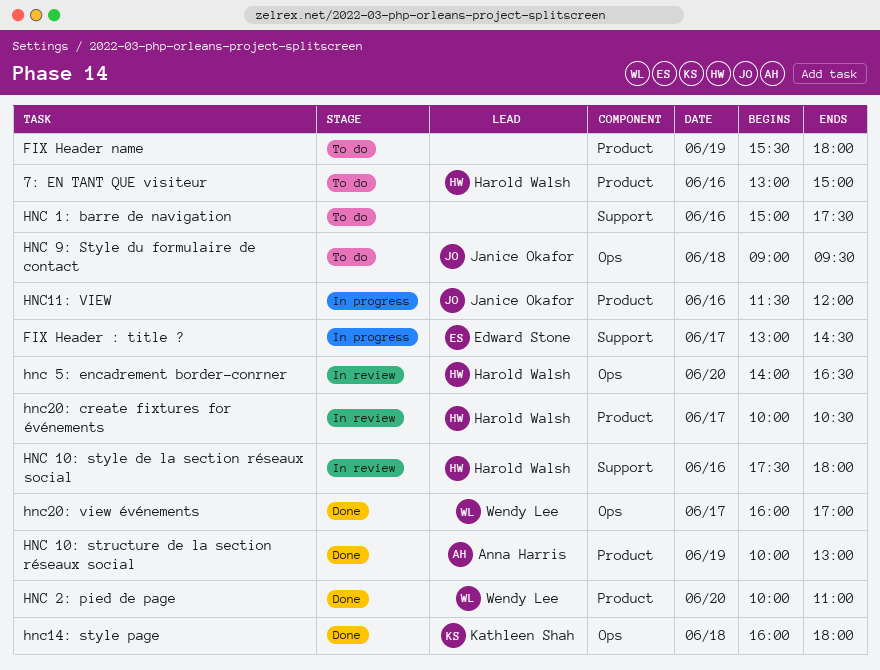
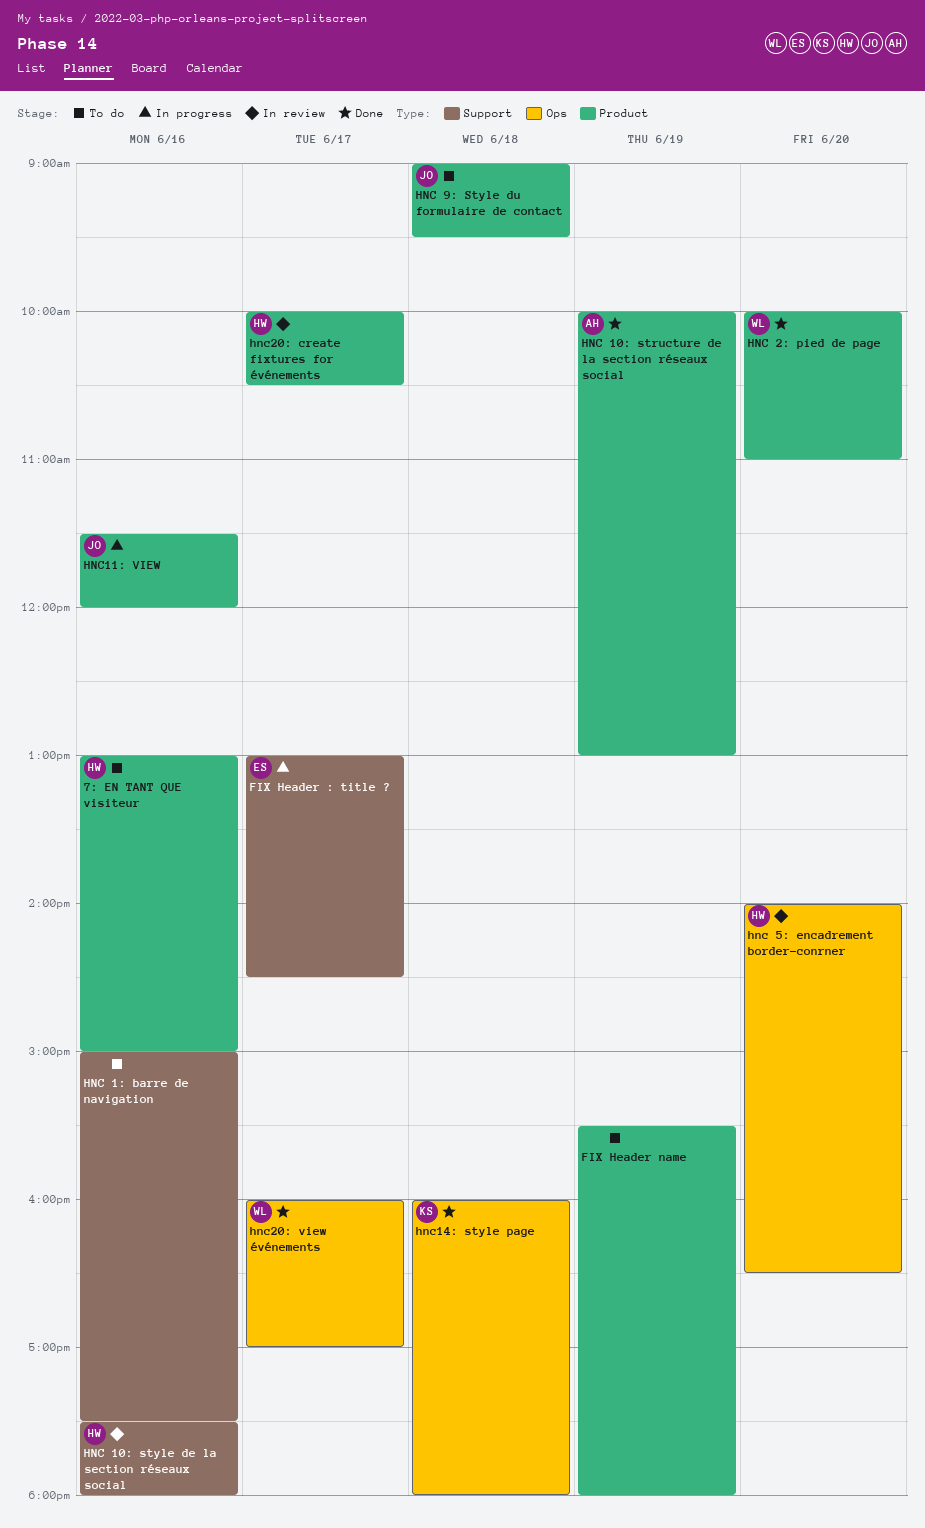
HNC 9: Style du formulaire de contact, label: Ops -> Product

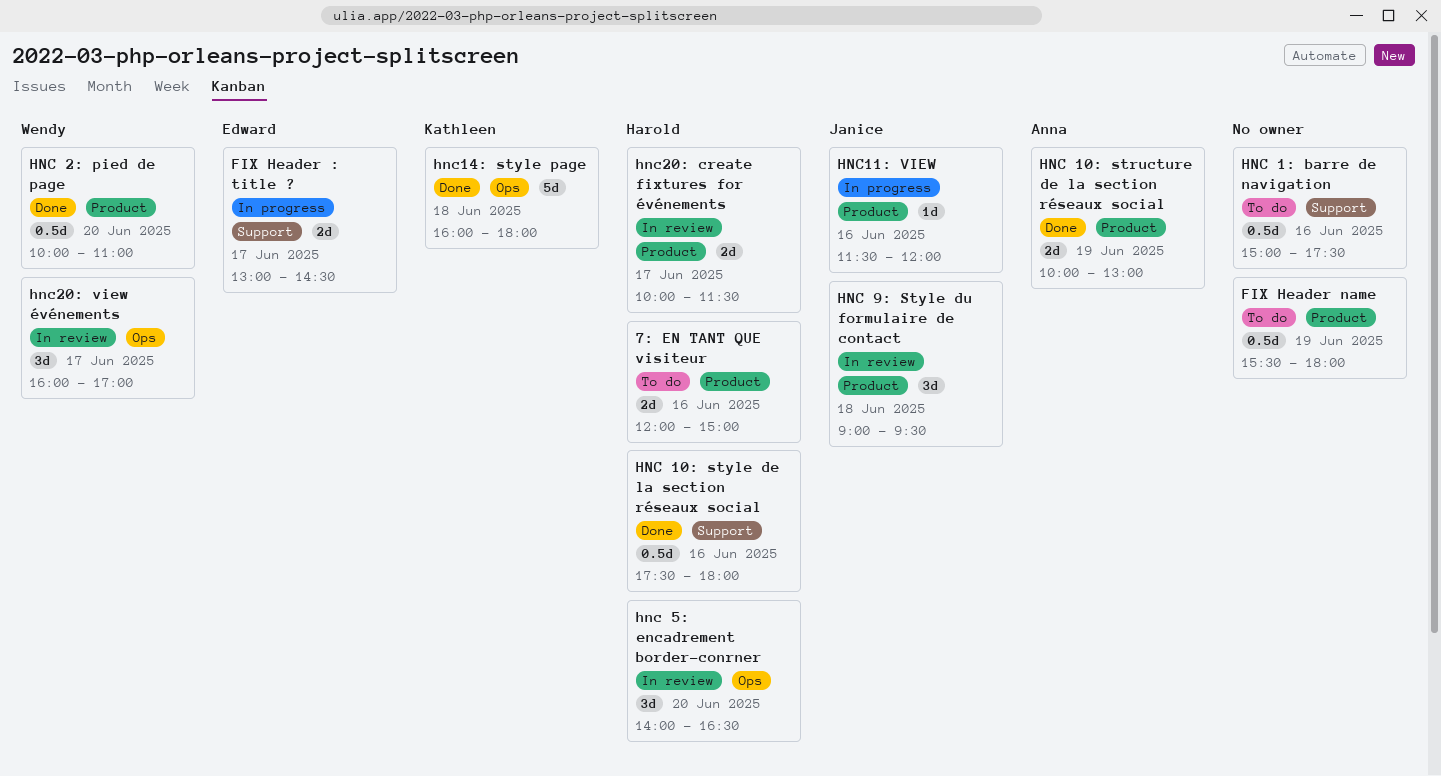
7: EN TANT QUE visiteur, begins: 13:00 -> 12:00
HNC 10: style de la section réseaux social, status: In review -> Done
HNC 9: Style du formulaire de contact, status: To do -> In review
hnc20: create fixtures for événements, ends: 10:30 -> 11:30
hnc20: view événements, status: Done -> In review

